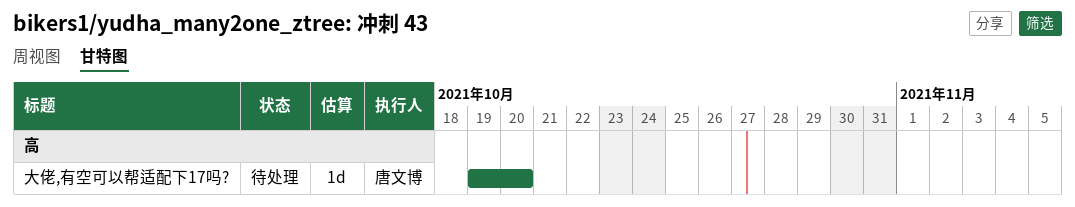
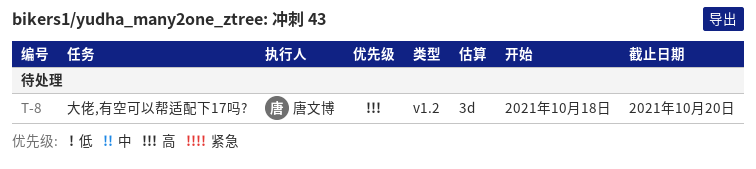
大佬,有空可以帮适配下17吗?, estimate: 1d -> 3d
大佬,有空可以帮适配下17吗?, start: Oct 19 -> Oct 18

